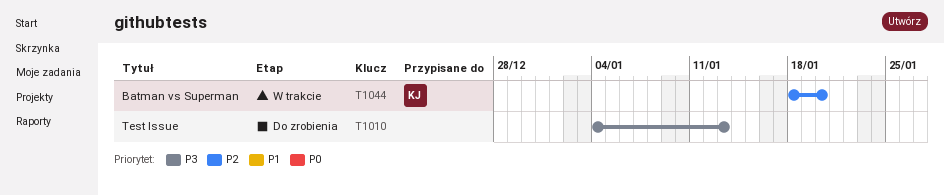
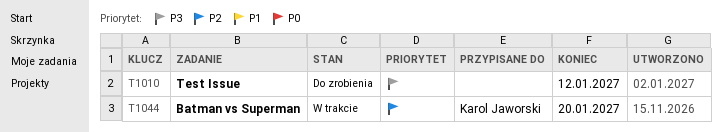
T1010, due: Jan 13 -> Jan 12

